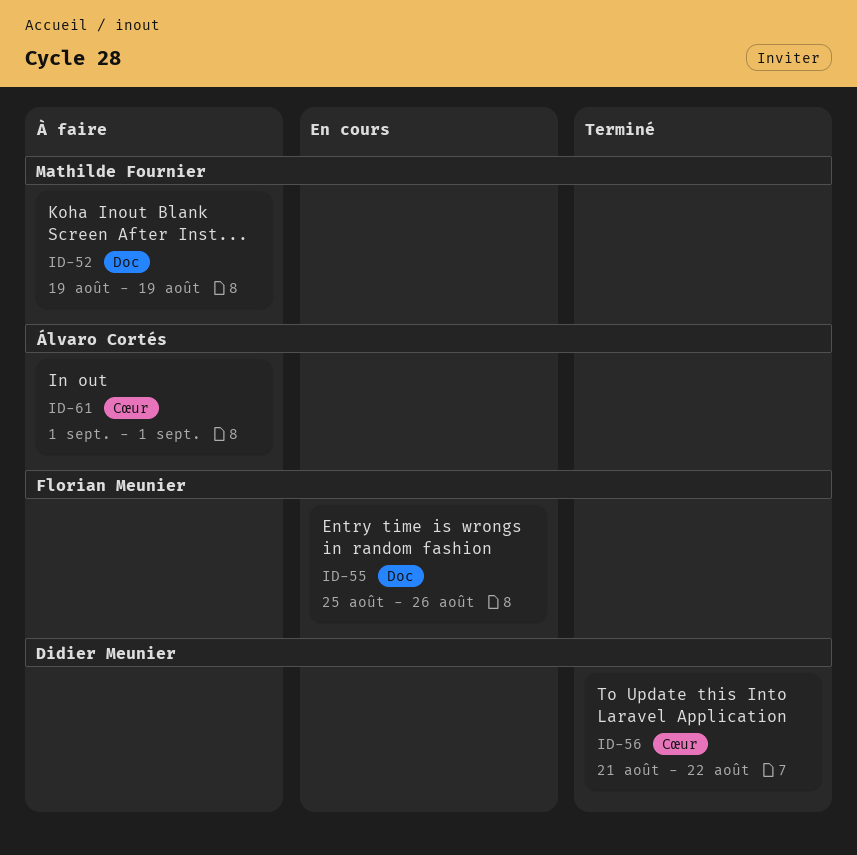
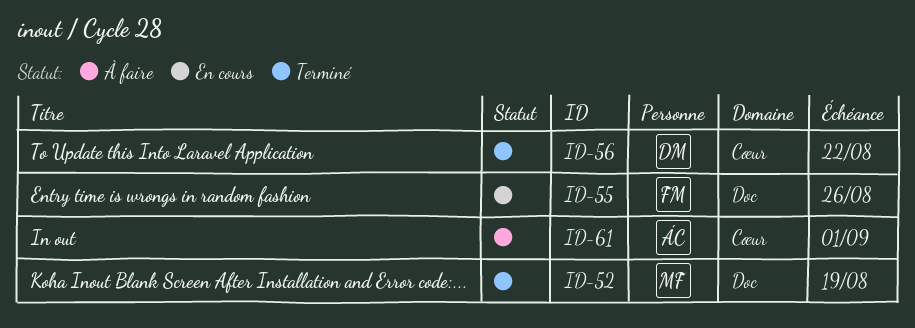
ID-52, status: À faire -> Terminé

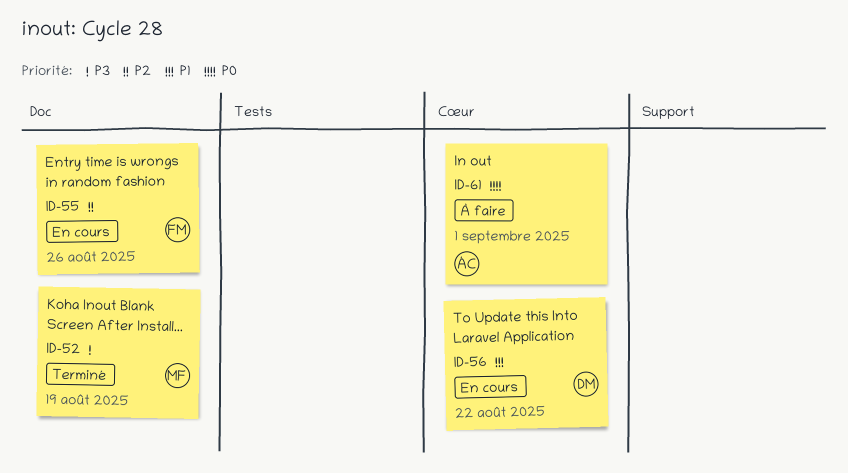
ID-56, status: Terminé -> En cours

